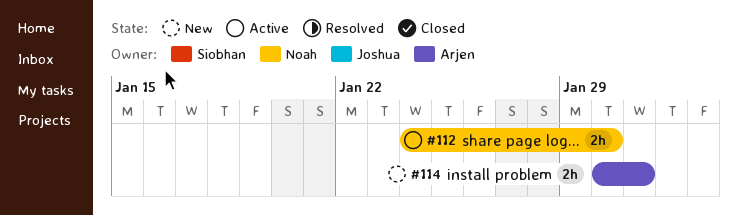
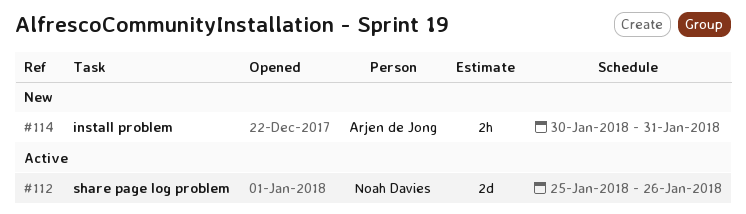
#112, estimate: 2h -> 2d
#112, start: Jan 24 -> Jan 25
#112, due: Jan 30 -> Jan 26

